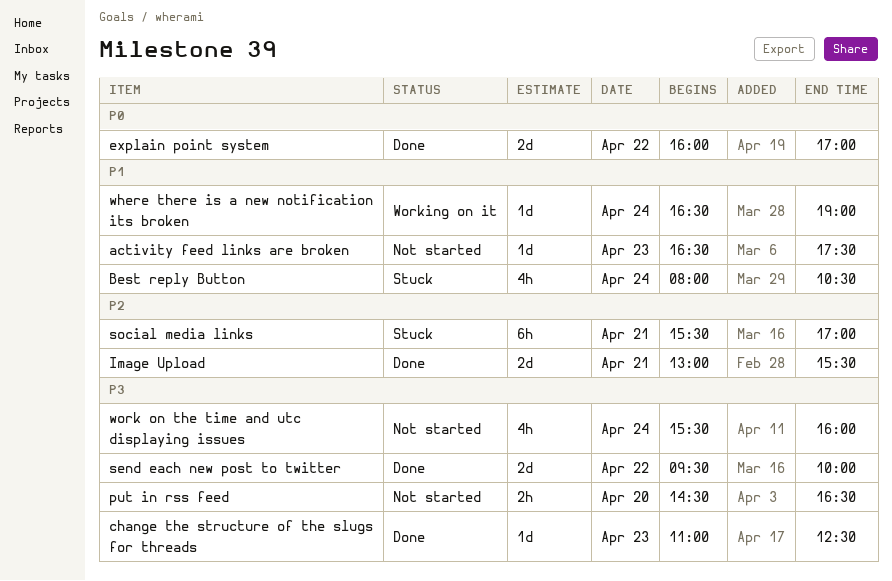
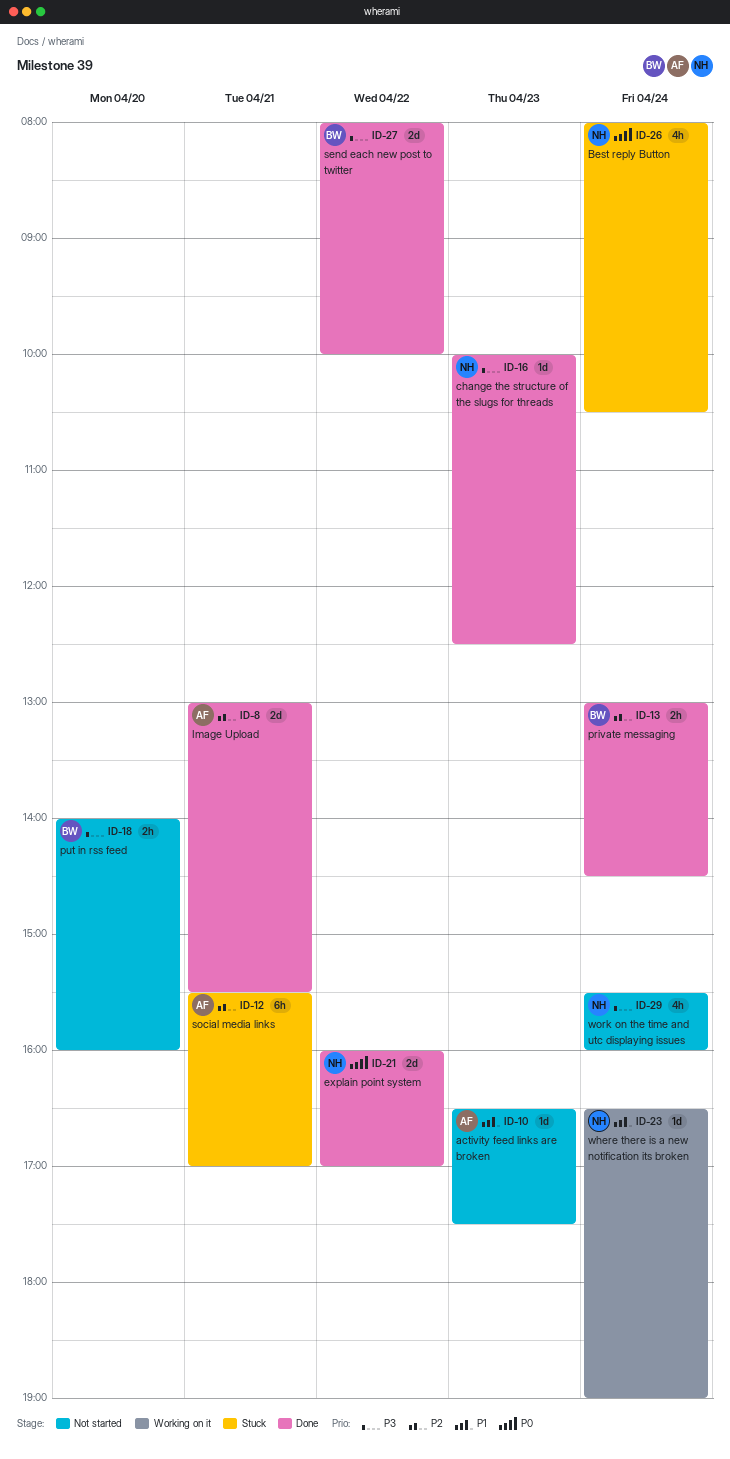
Best reply Button, priority: P1 -> P0
change the structure of the slugs for threads, begins: 11:00 -> 10:00
private messaging: none -> present
put in rss feed, begins: 14:30 -> 14:00
put in rss feed, ends: 16:30 -> 16:00
send each new post to twitter, begins: 09:30 -> 08:00

